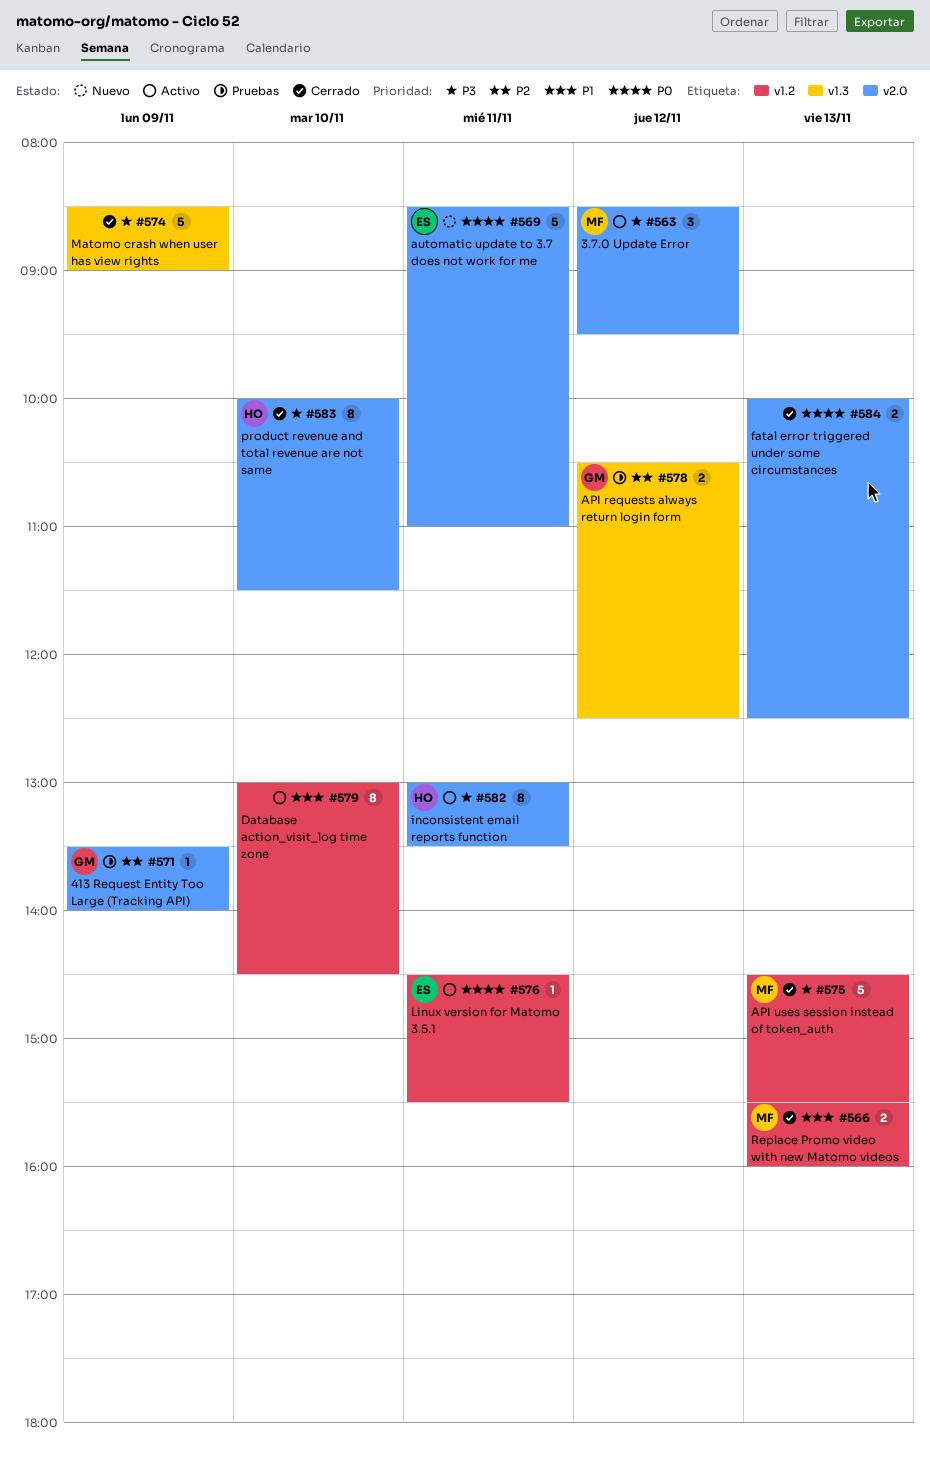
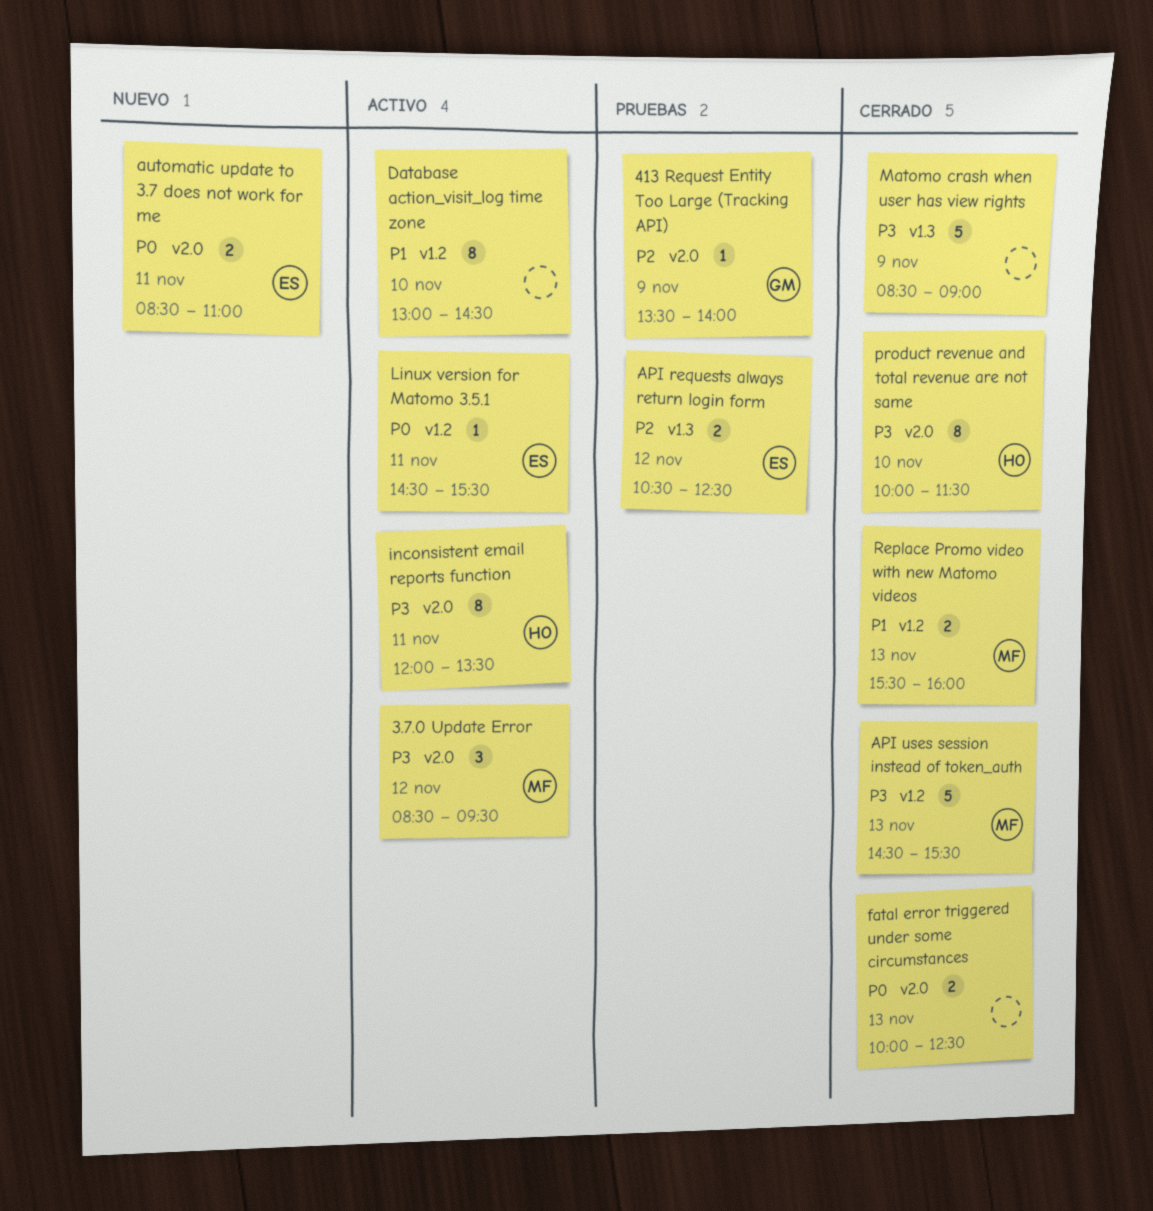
API requests always return login form, owner: GM -> ES
automatic update to 3.7 does not work for me, estimate: 5 -> 2
inconsistent email reports function, begins: 13:00 -> 12:00

